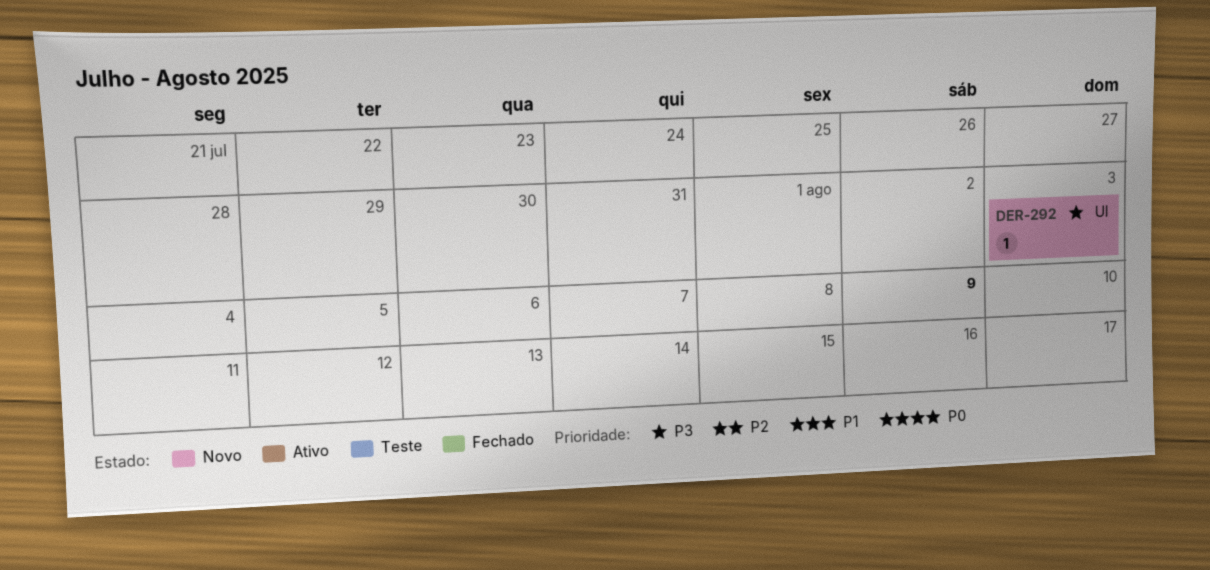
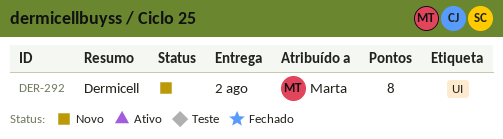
DER-292, estimate: 1 -> 8
DER-292, due: Aug 3 -> Aug 2

